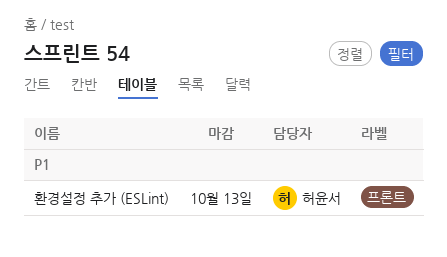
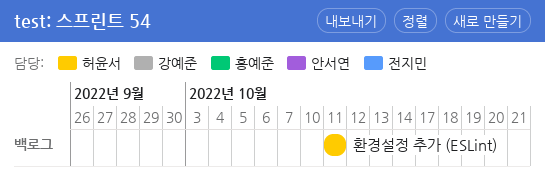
환경설정 추가 (ESLint), due: Oct 13 -> Oct 11

